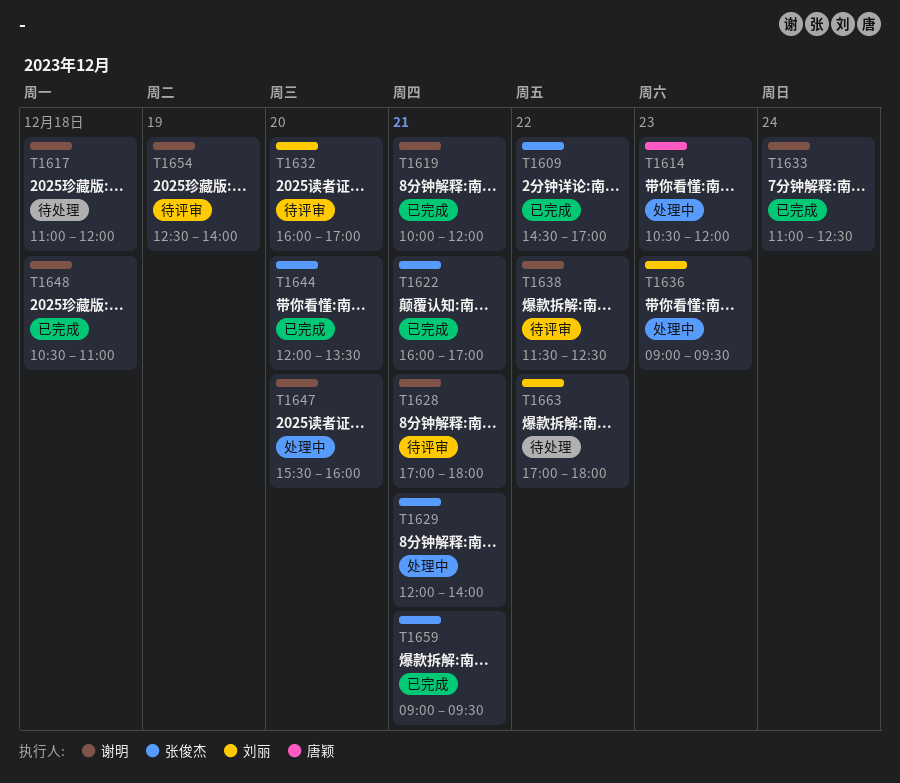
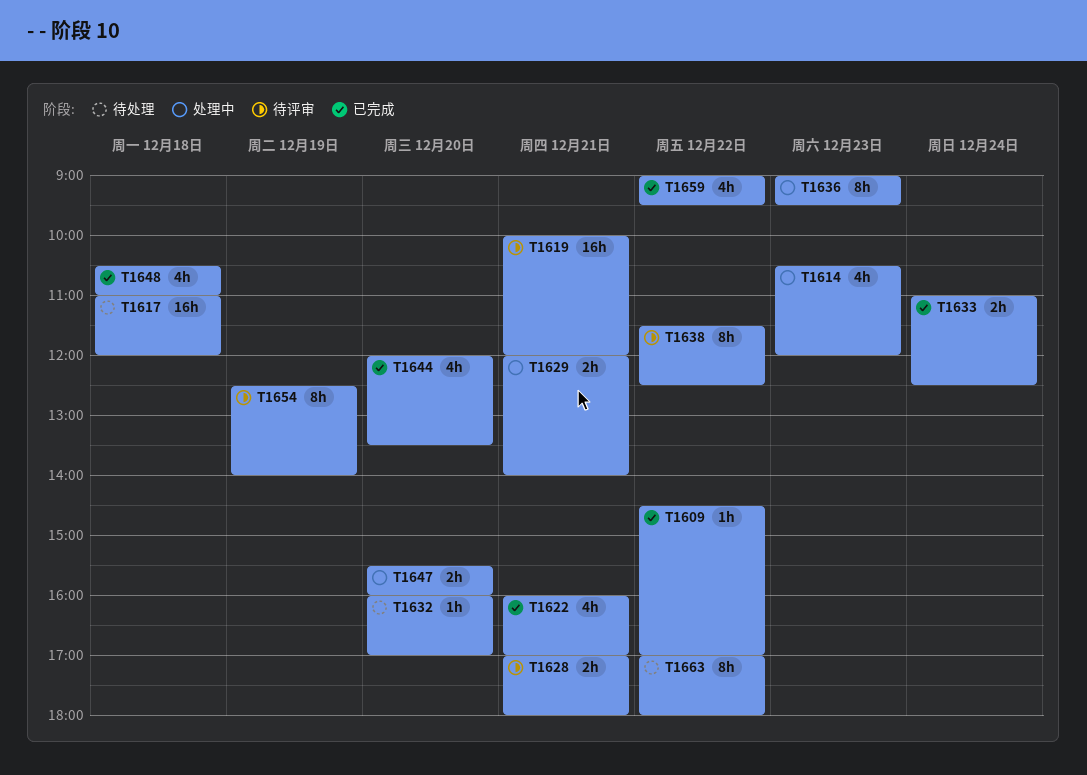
T1619, status: 已完成 -> 待评审
T1632, status: 待评审 -> 待处理
T1659, day: Dec 21 -> Dec 22

